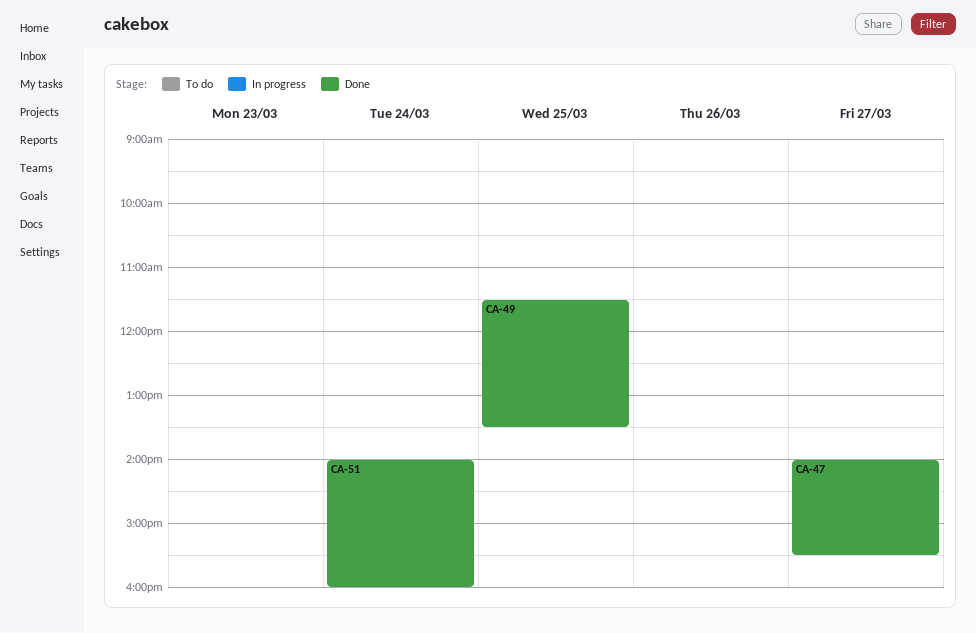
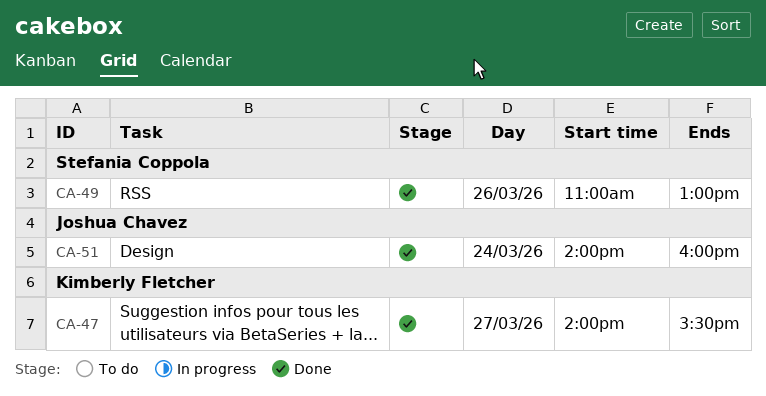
CA-49, day: Mar 25 -> Mar 26
CA-49, begins: 11:30 -> 11:00
CA-49, ends: 13:30 -> 13:00

